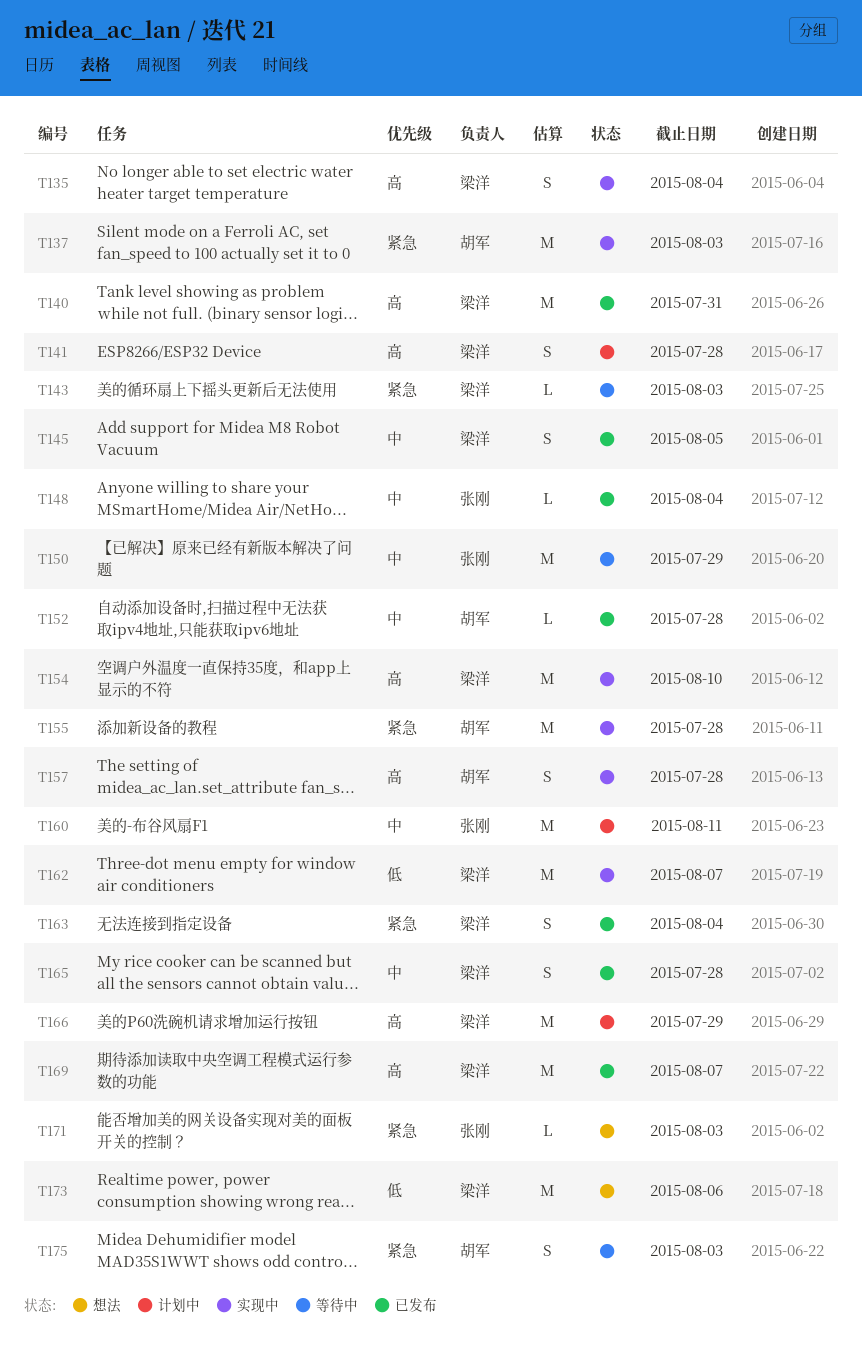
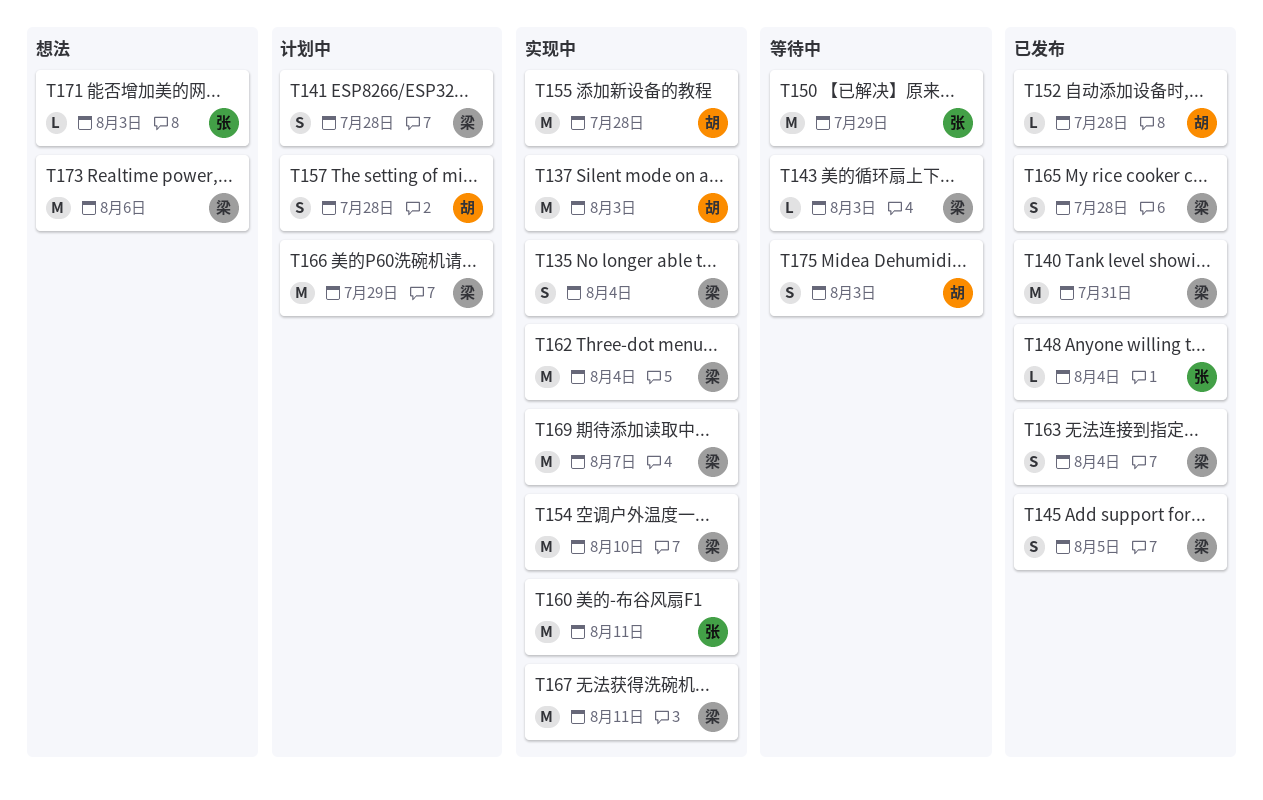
T157, status: 实现中 -> 计划中
T160, status: 计划中 -> 实现中
T162, due: Aug 7 -> Aug 4
T167: none -> present
T169, status: 已发布 -> 实现中

